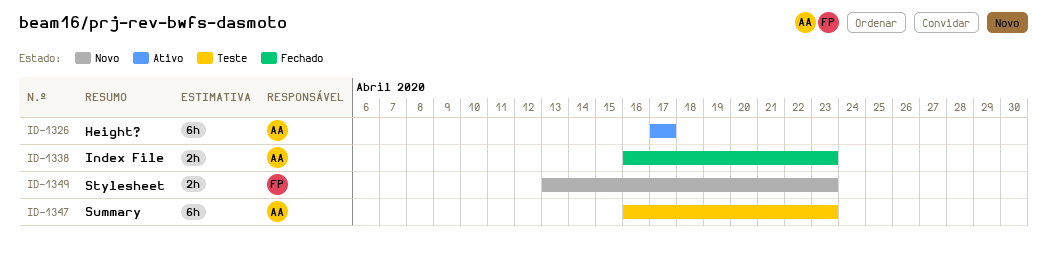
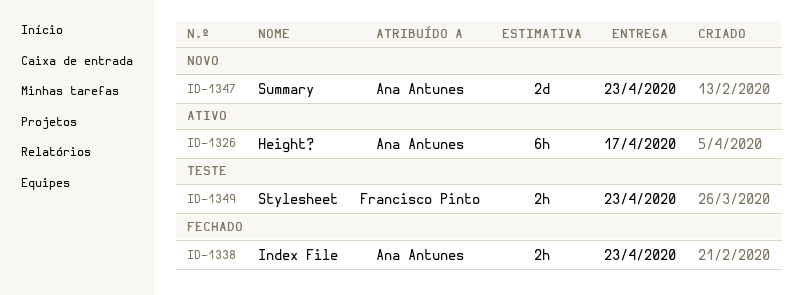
ID-1347, status: Teste -> Novo
ID-1347, estimate: 6h -> 2d
ID-1349, status: Novo -> Teste

